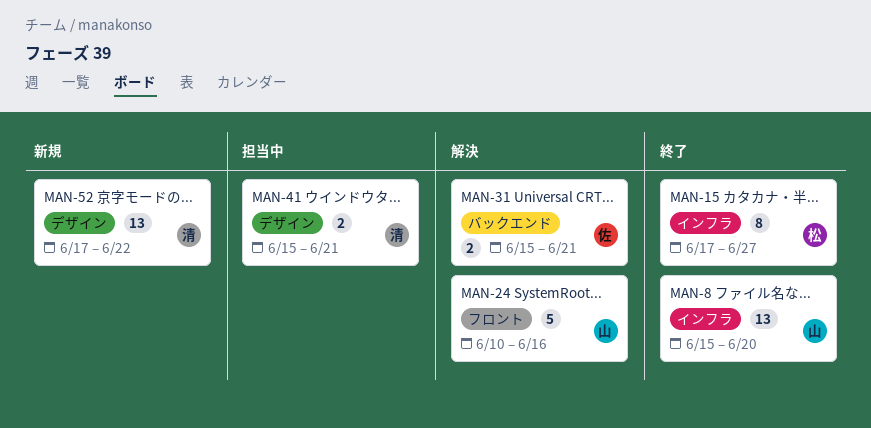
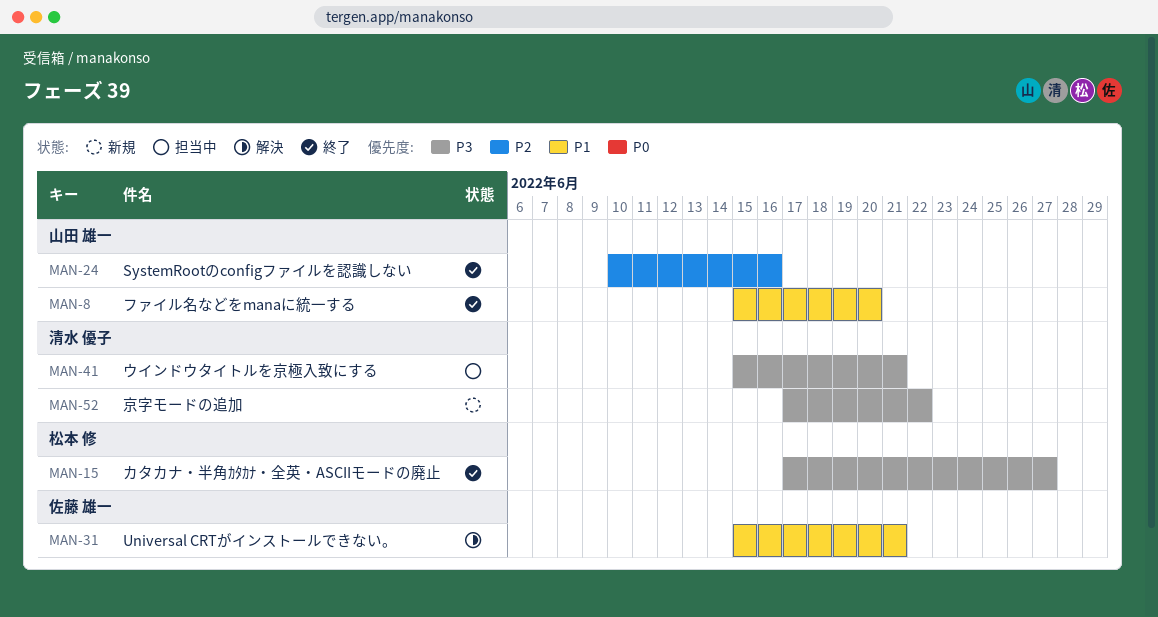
MAN-24, status: 解決 -> 終了

